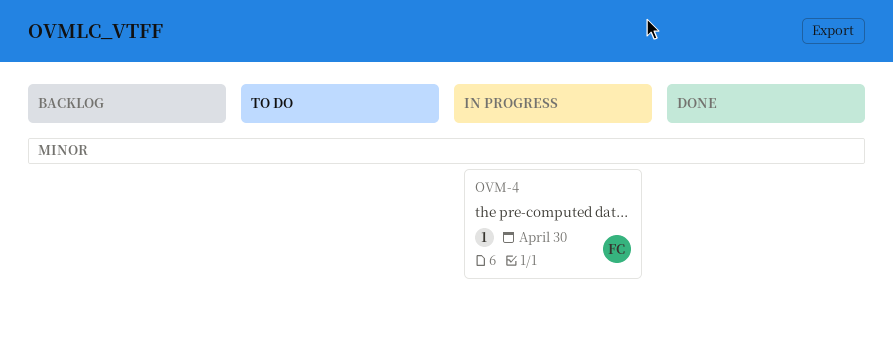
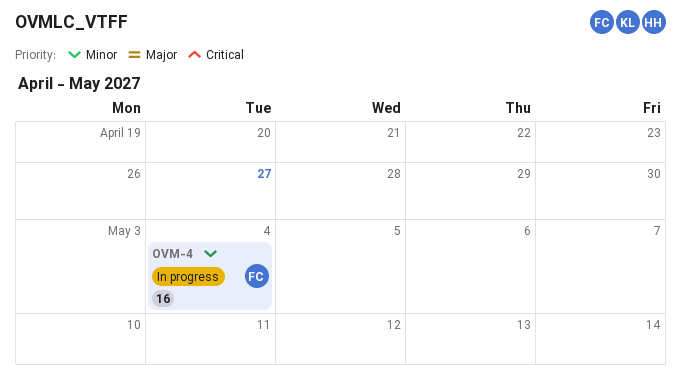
OVM-4, estimate: 1 -> 16
OVM-4, due: Apr 30 -> May 4

